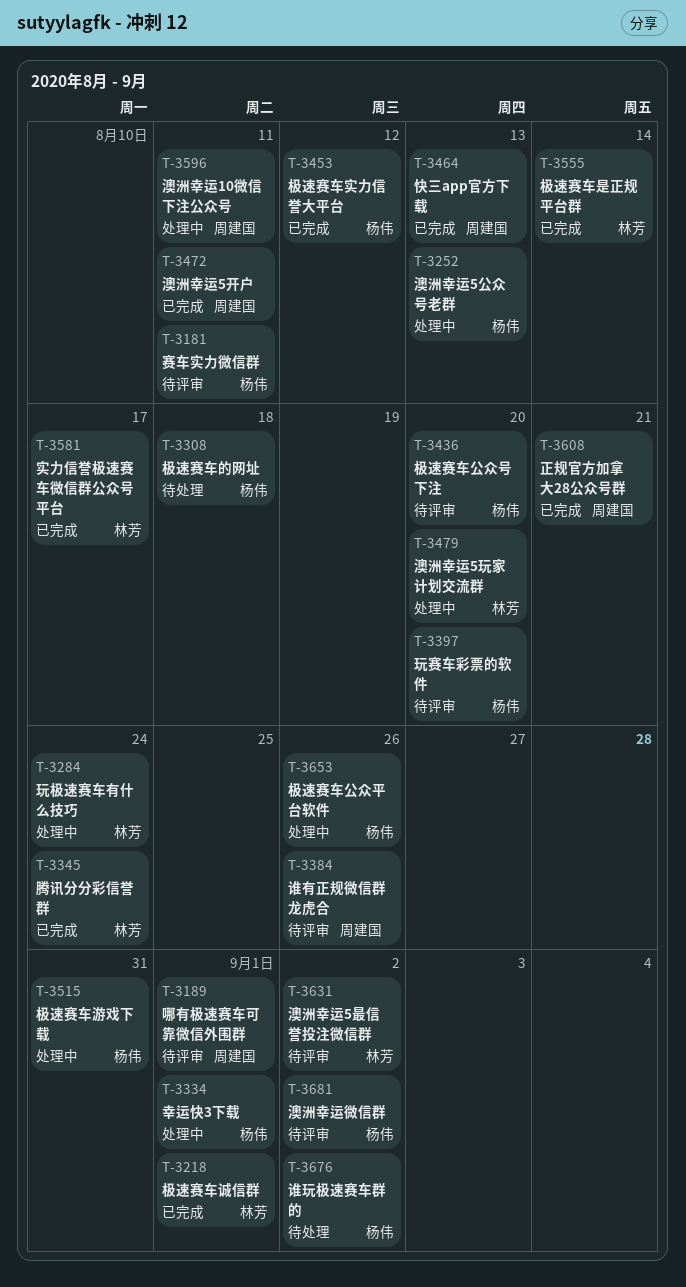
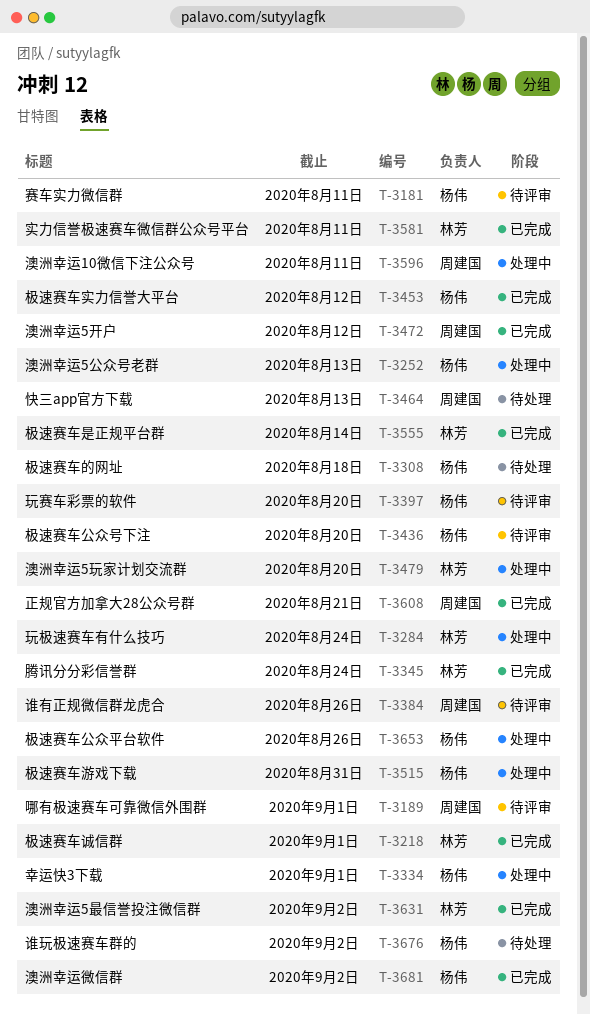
T-3464, status: 已完成 -> 待处理
T-3472, due: Aug 11 -> Aug 12
T-3581, due: Aug 17 -> Aug 11
T-3631, status: 待评审 -> 已完成
T-3681, status: 待评审 -> 已完成

